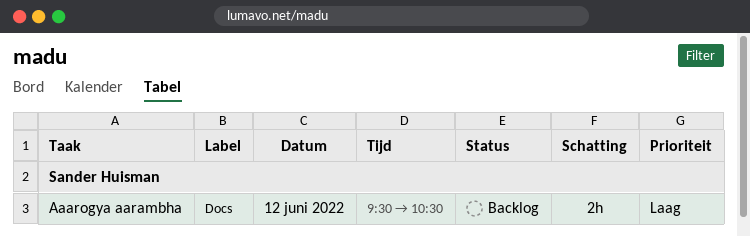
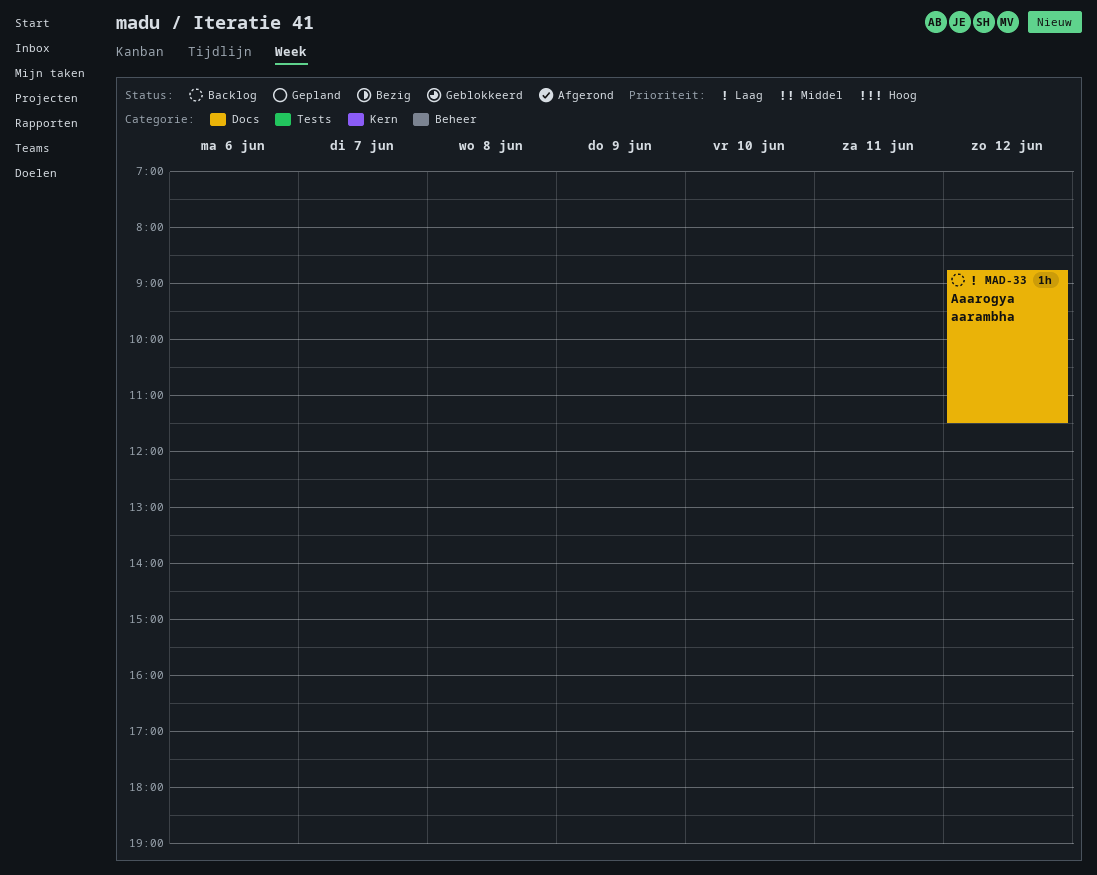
Aaarogya aarambha, estimate: 2h -> 1h
Aaarogya aarambha, begins: 09:30 -> 08:45
Aaarogya aarambha, ends: 10:30 -> 11:30

